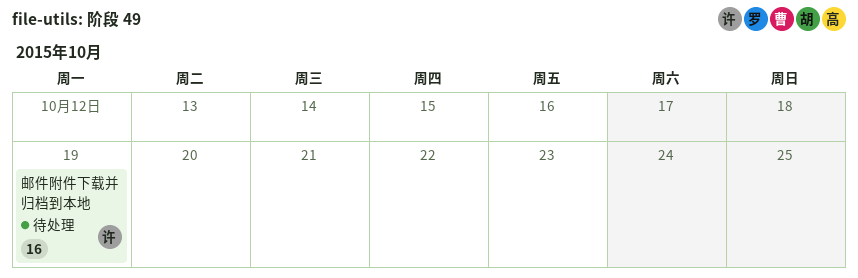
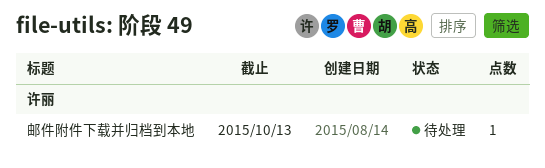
邮件附件下载并归档到本地, estimate: 16 -> 1
邮件附件下载并归档到本地, due: Oct 19 -> Oct 13

